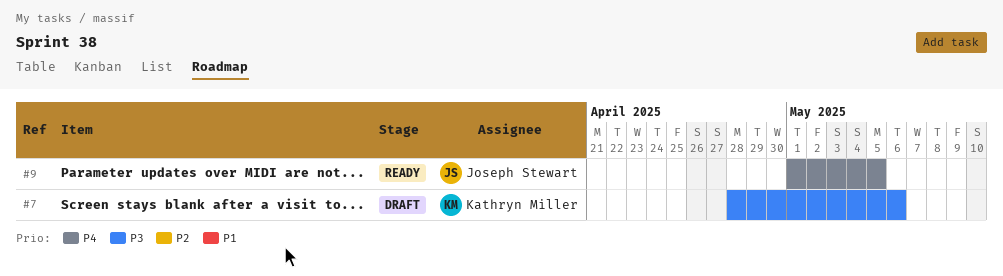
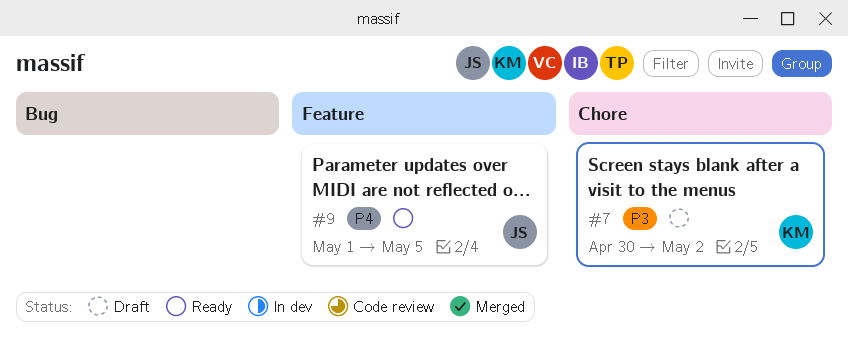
#7, start: Apr 28 -> Apr 30
#7, due: May 6 -> May 2

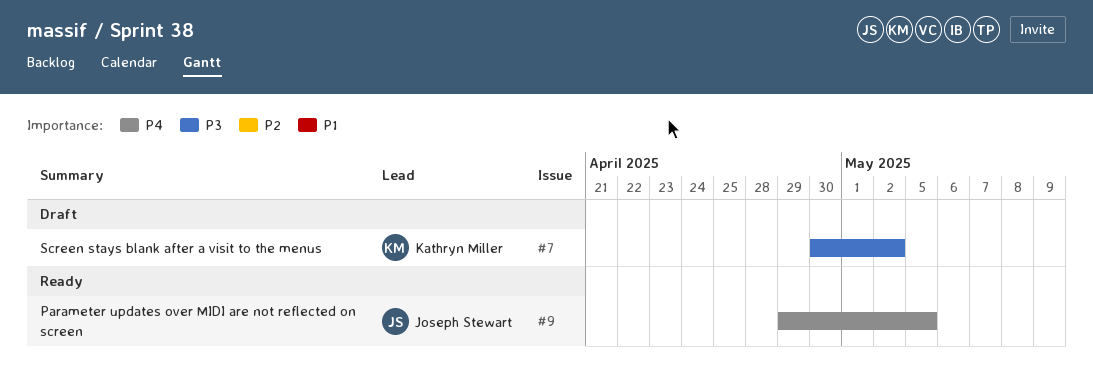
#9, start: May 1 -> Apr 29

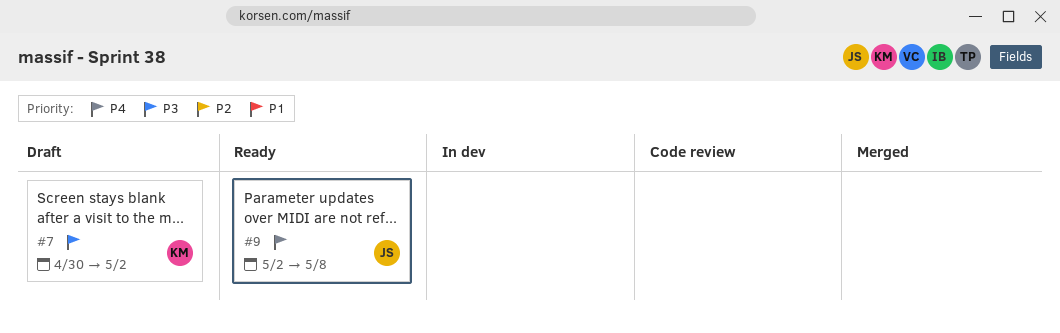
#9, start: Apr 29 -> May 2
#9, due: May 5 -> May 8

